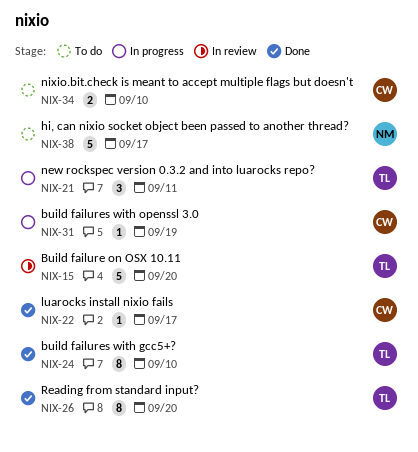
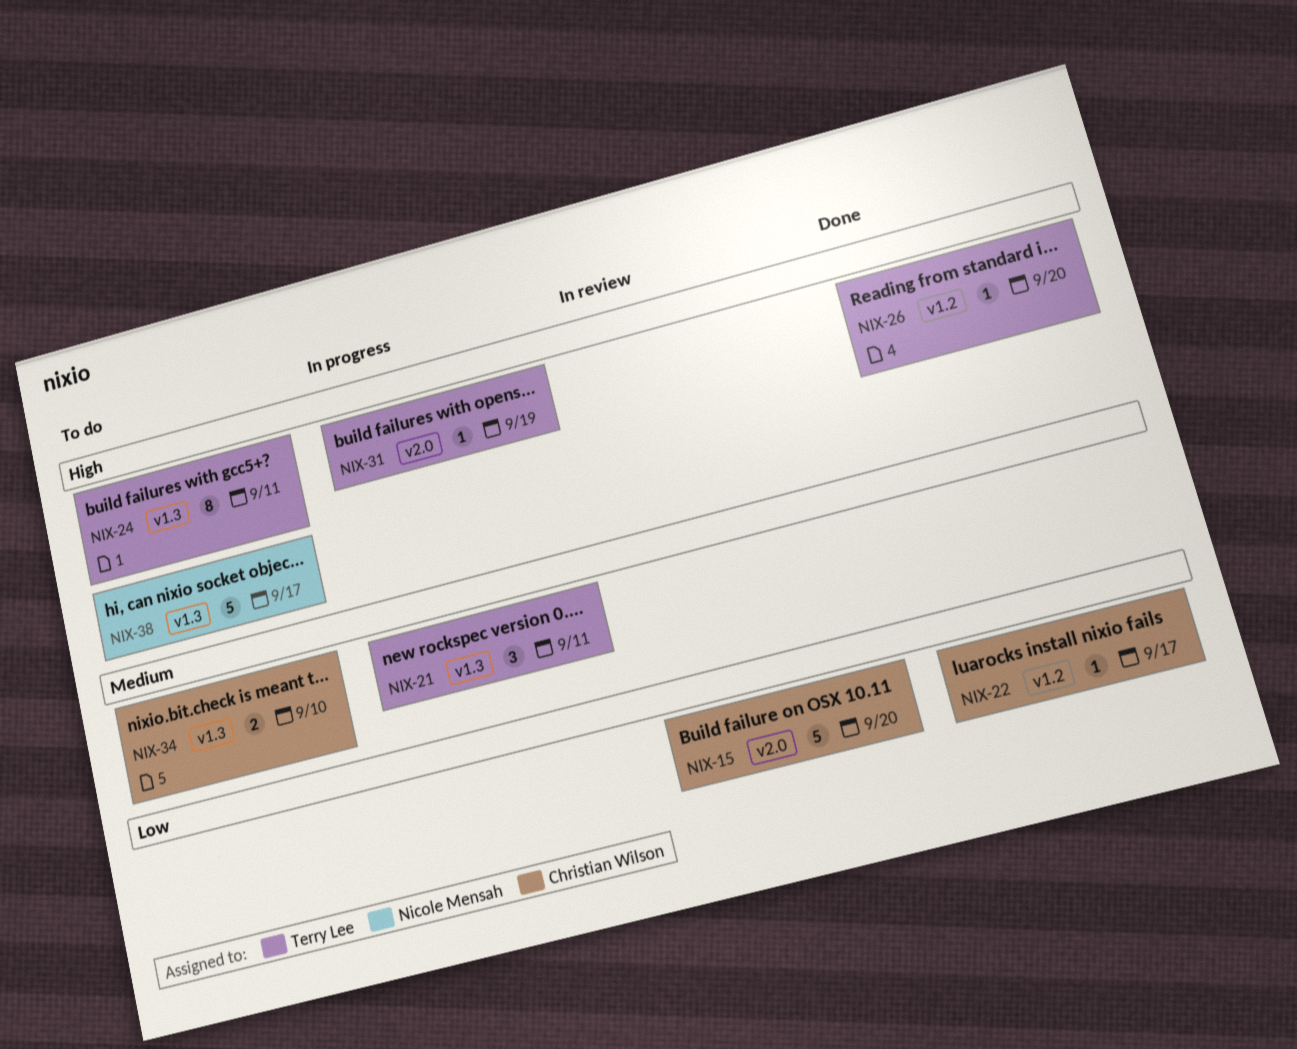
NIX-15, owner: Terry Lee -> Christian Wilson
NIX-24, status: Done -> To do
NIX-24, due: Sep 10 -> Sep 11
NIX-26, estimate: 8 -> 1
NIX-31, owner: Christian Wilson -> Terry Lee

